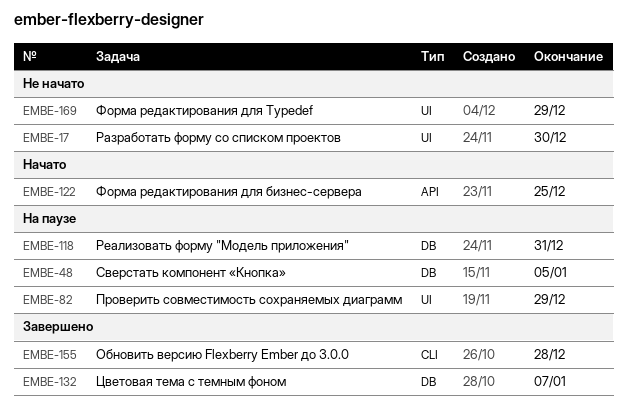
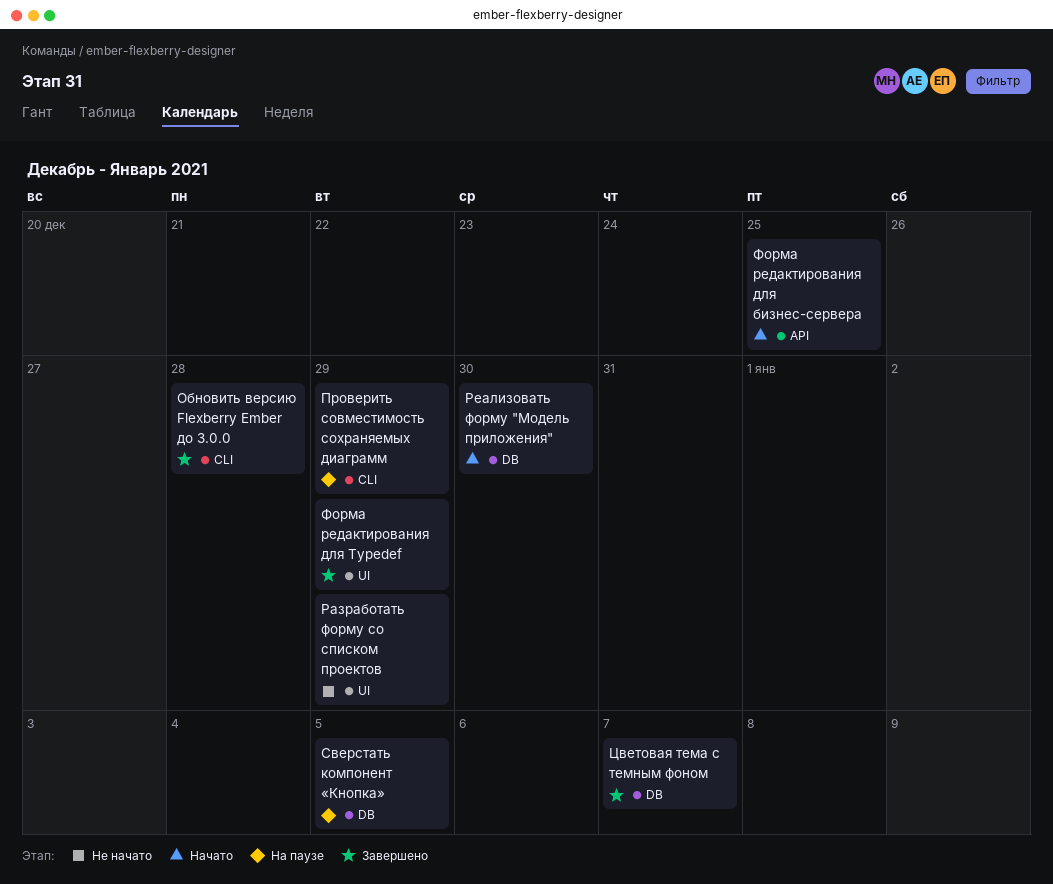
Проверить совместимость сохраняемых диаграмм, label: UI -> CLI
Разработать форму со списком проектов, due: Dec 30 -> Dec 29
Реализовать форму "Модель приложения", status: На паузе -> Начато
Реализовать форму "Модель приложения", due: Dec 31 -> Dec 30
Форма редактирования для Typedef, status: Не начато -> Завершено

